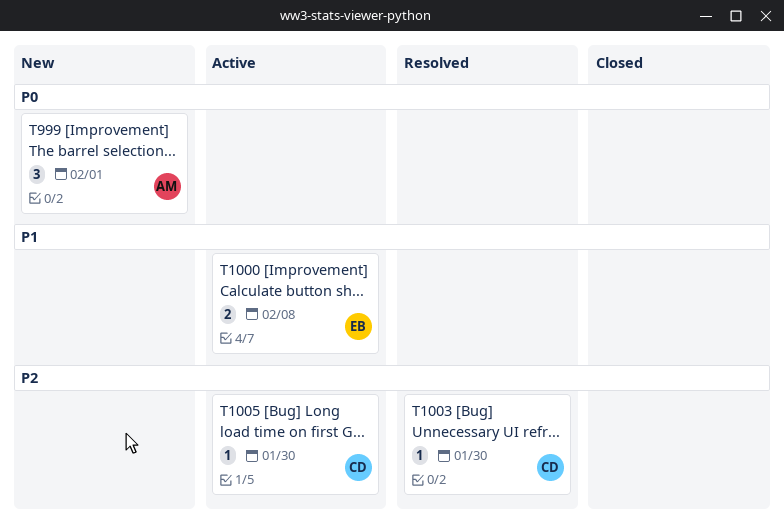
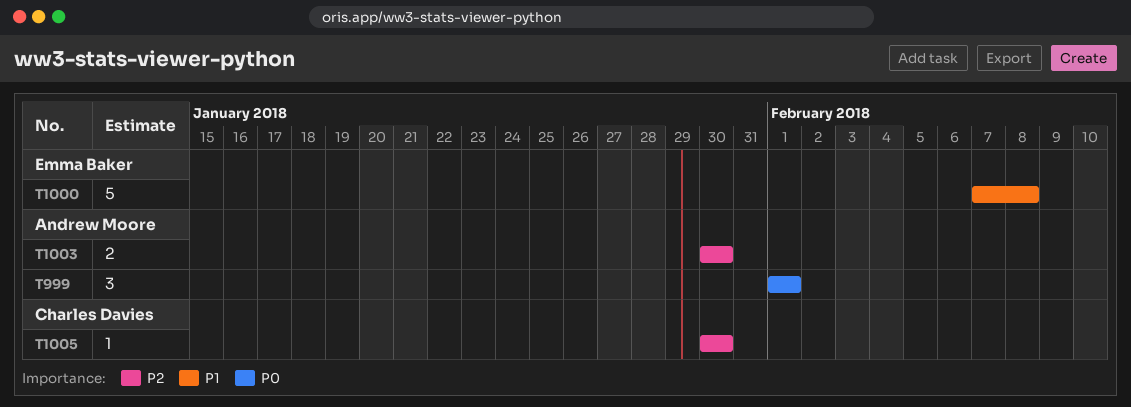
T1000, estimate: 2 -> 5
T1003, owner: Charles Davies -> Andrew Moore
T1003, estimate: 1 -> 2

